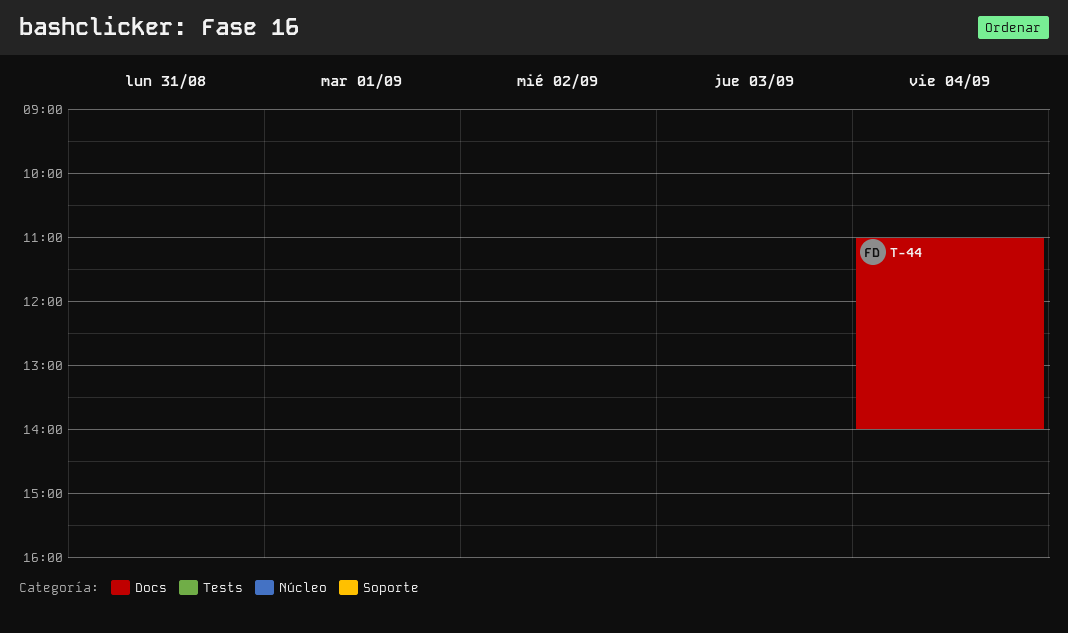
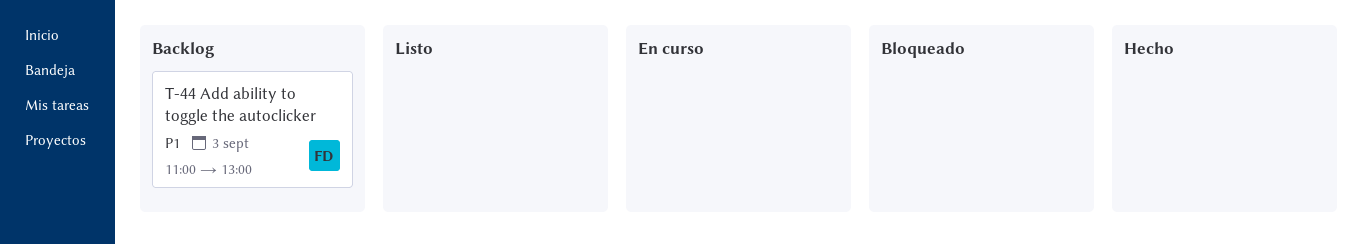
T-44, day: Sep 4 -> Sep 3
T-44, ends: 14:00 -> 13:00

